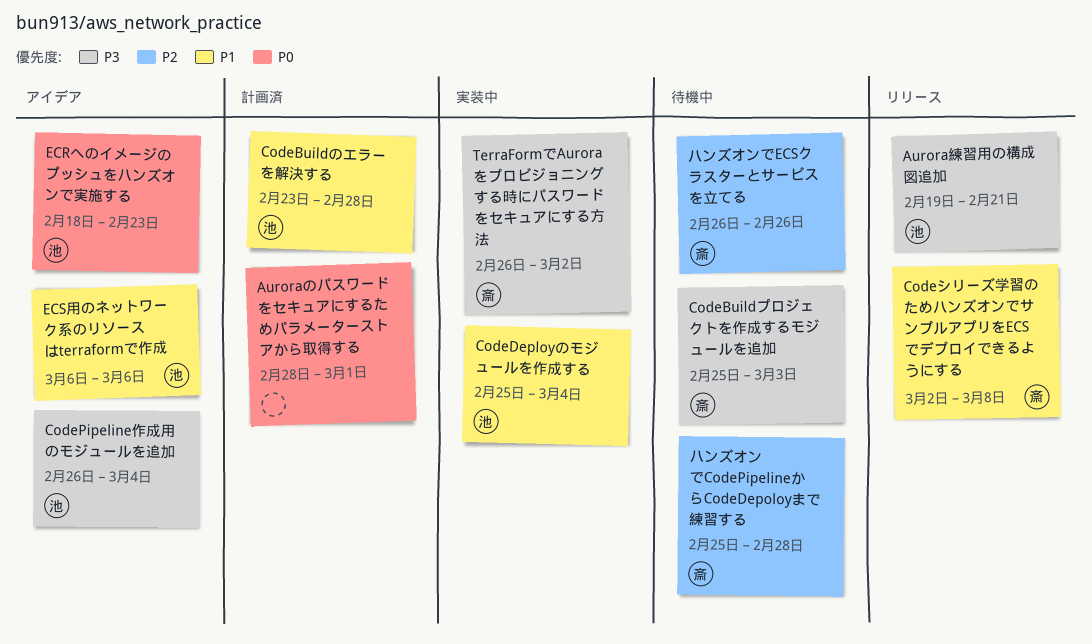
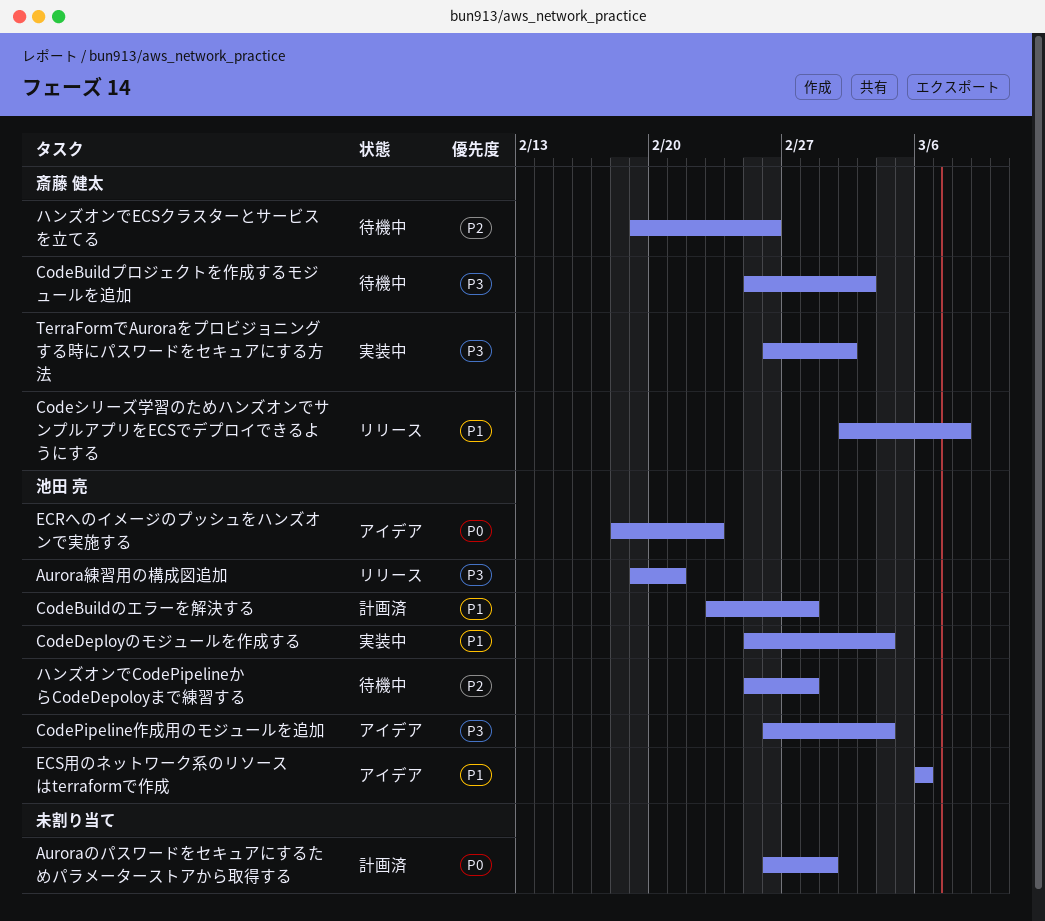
Auroraのパスワードをセキュアにするためパラメーターストアから取得する, start: Feb 28 -> Feb 26
ハンズオンでCodePipelineからCodeDepoloyまで練習する, owner: 斎藤 健太 -> 池田 亮
ハンズオンでECSクラスターとサービスを立てる, start: Feb 26 -> Feb 19

